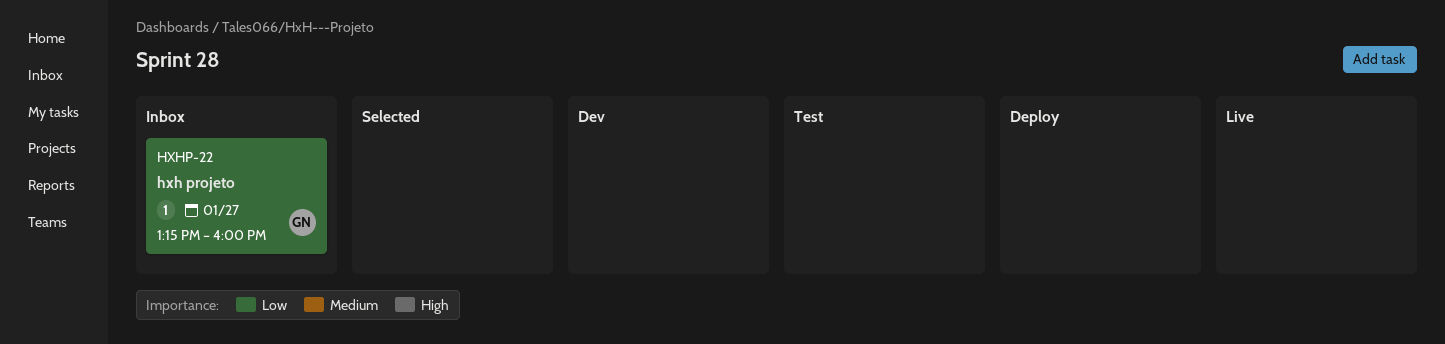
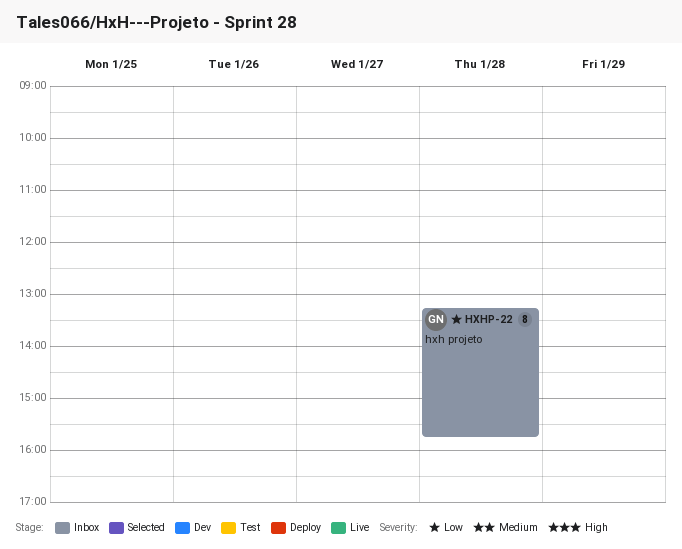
HXHP-22, estimate: 1 -> 8
HXHP-22, day: Jan 27 -> Jan 28
HXHP-22, ends: 16:00 -> 15:45

